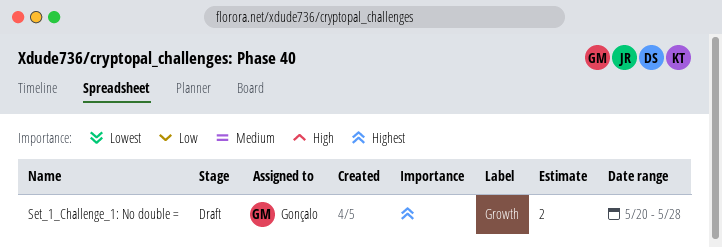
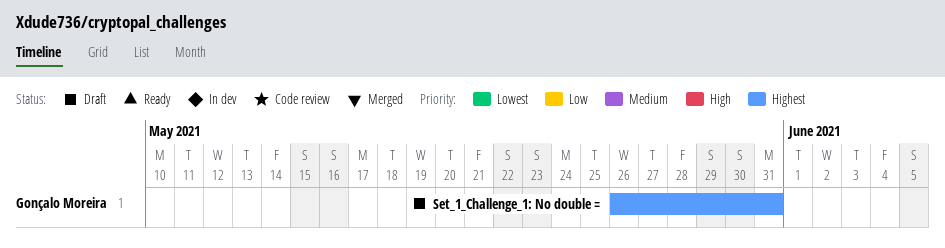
Set_1_Challenge_1: No double =, start: May 20 -> May 26
Set_1_Challenge_1: No double =, due: May 28 -> May 31

